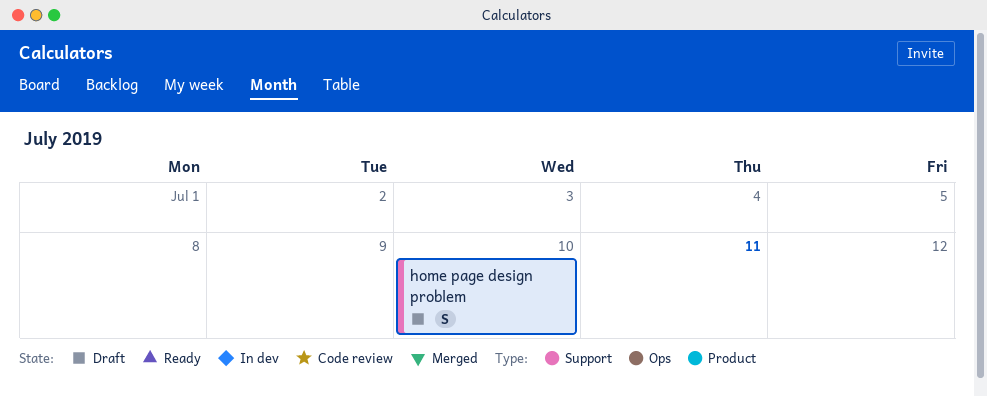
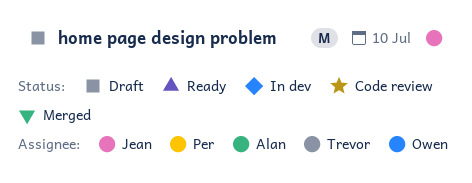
home page design problem, estimate: S -> M

